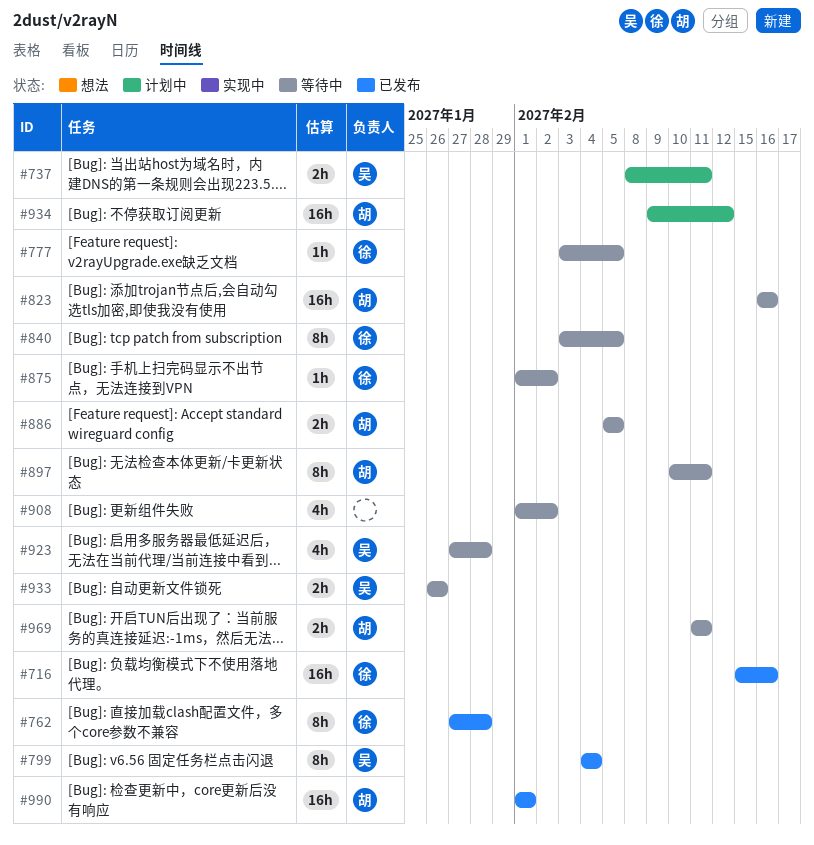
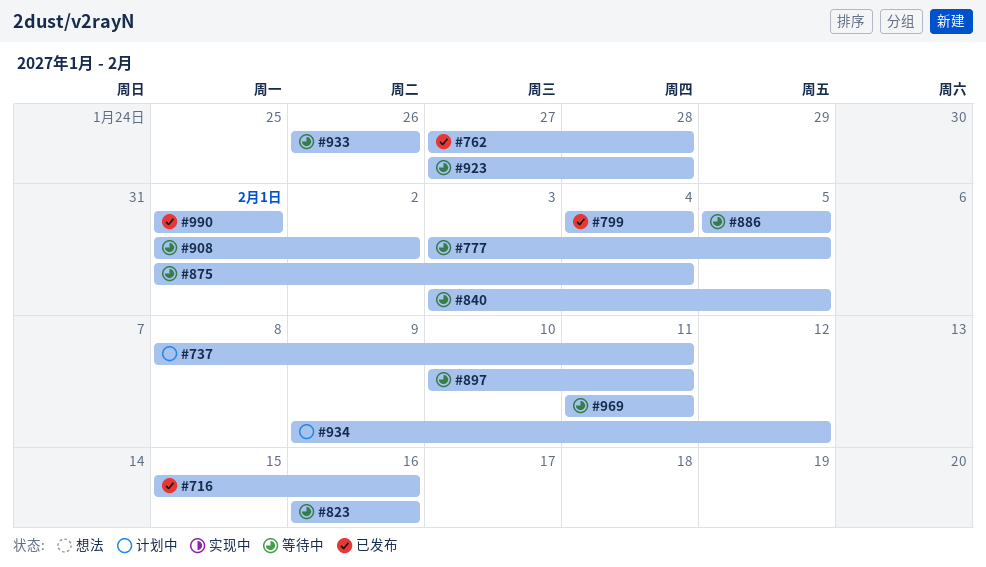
#875, due: Feb 2 -> Feb 4

